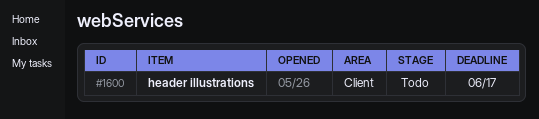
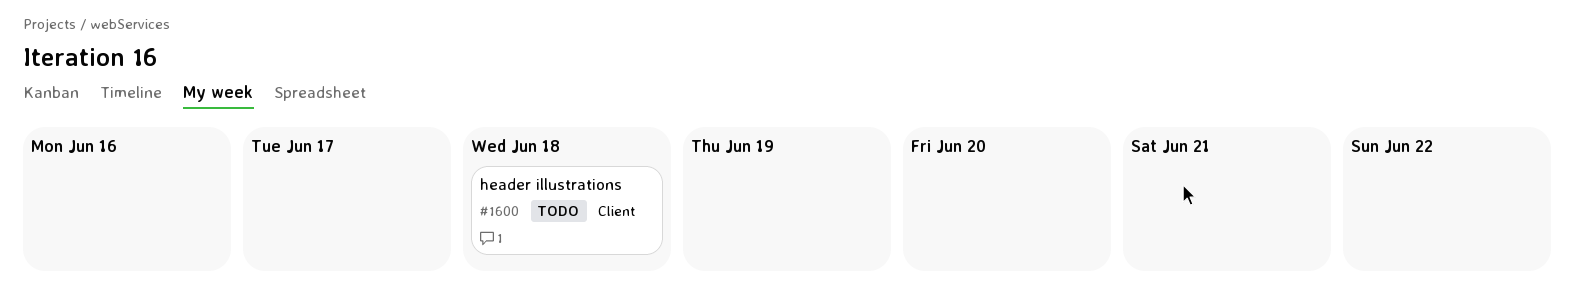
#1600, due: Jun 17 -> Jun 18

